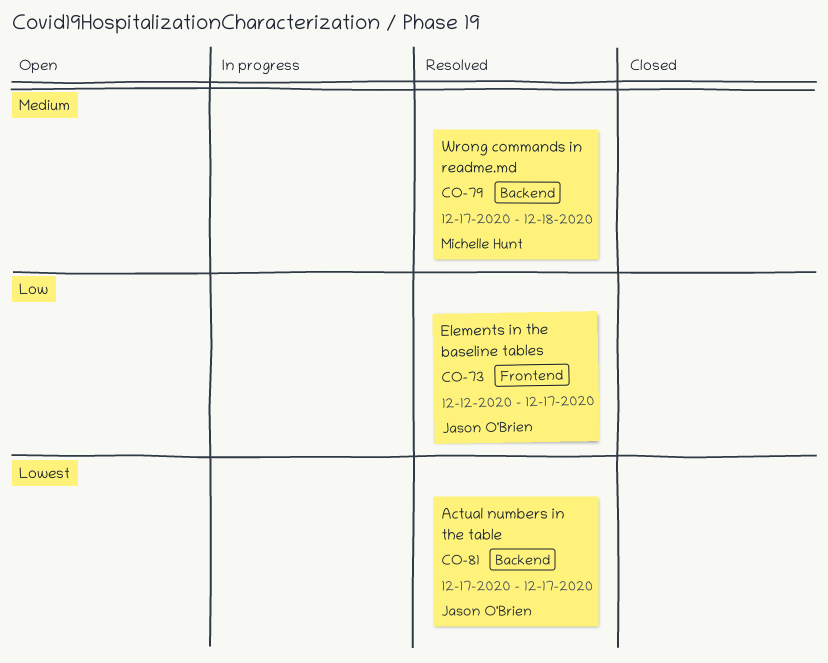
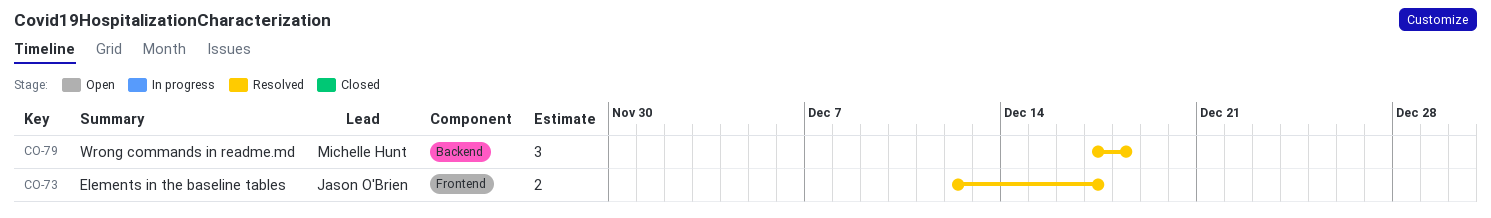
CO-81: present -> none

